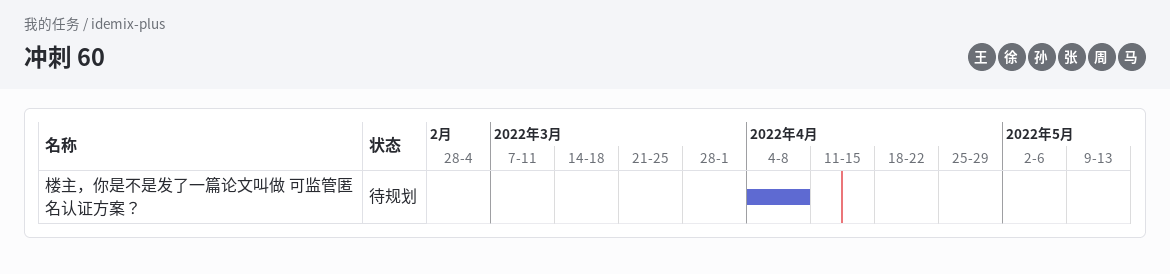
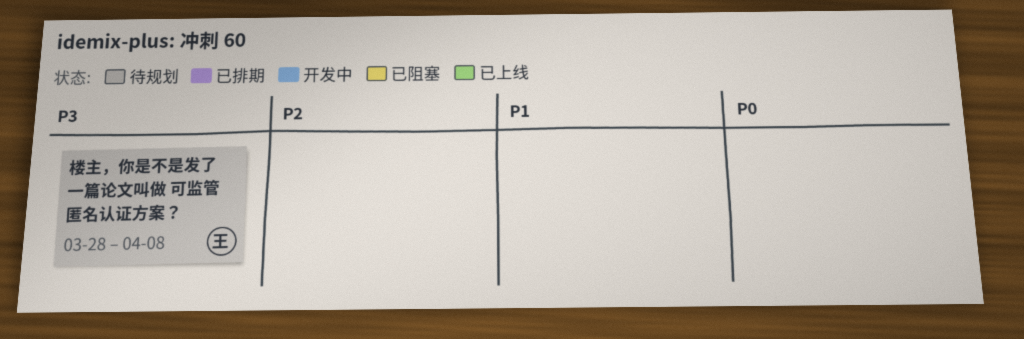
楼主，你是不是发了一篇论文叫做 可监管匿名认证方案？, start: Apr 4 -> Mar 28

